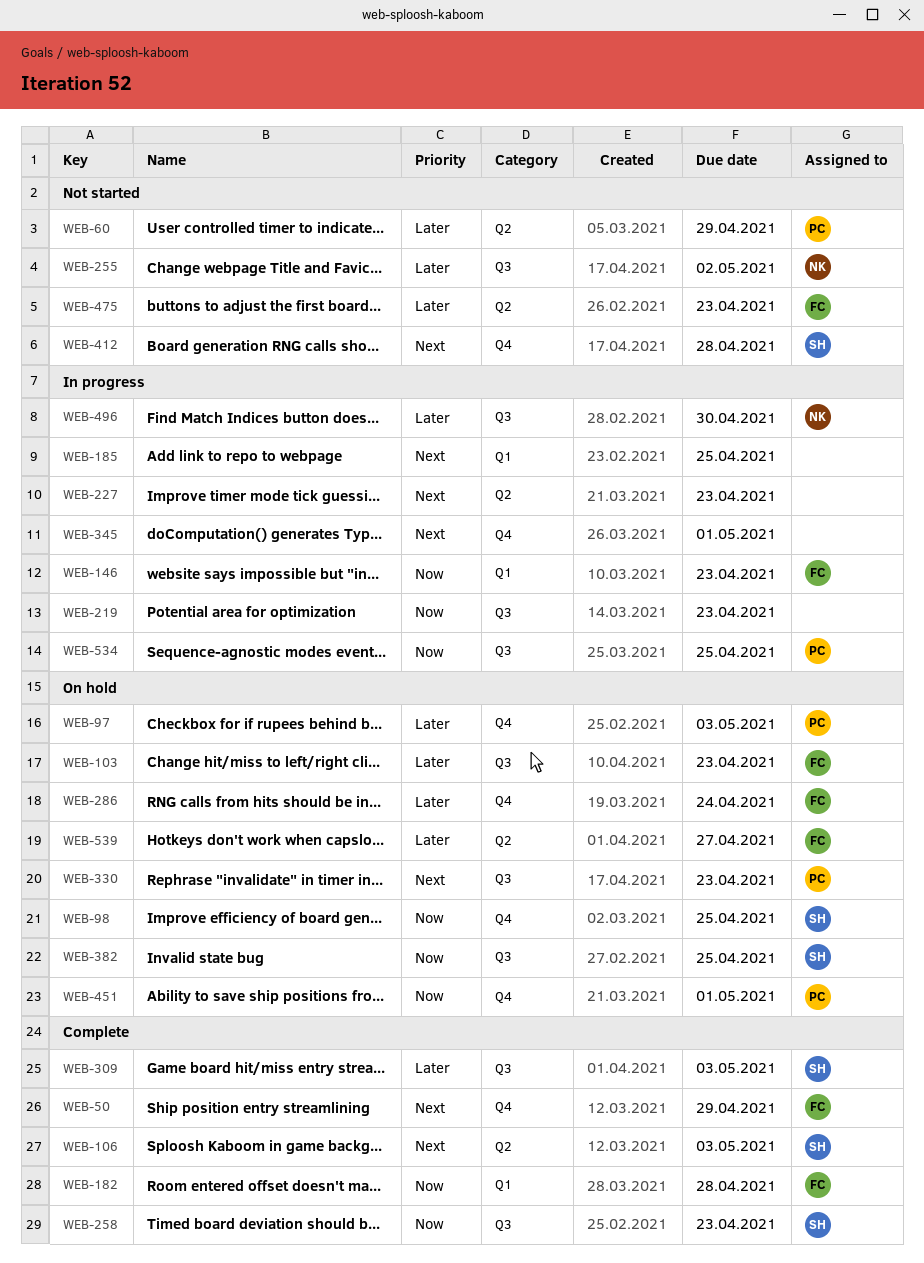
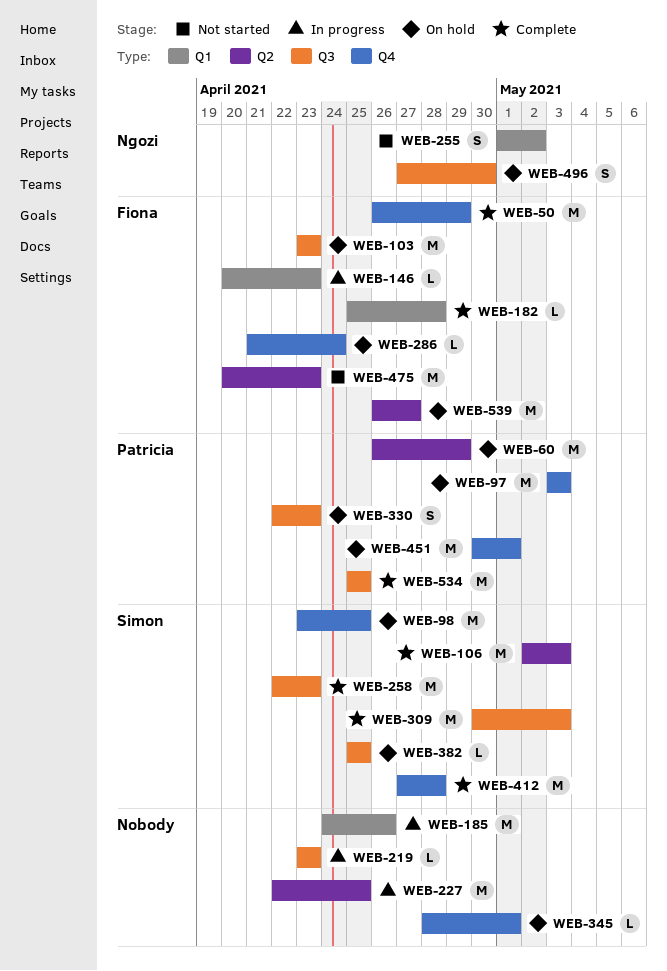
WEB-60, status: Not started -> On hold
WEB-185, due: Apr 25 -> Apr 26
WEB-227, due: Apr 23 -> Apr 25
WEB-255, label: Q3 -> Q1
WEB-345, status: In progress -> On hold
WEB-412, status: Not started -> Complete
WEB-496, status: In progress -> On hold
WEB-534, status: In progress -> Complete

